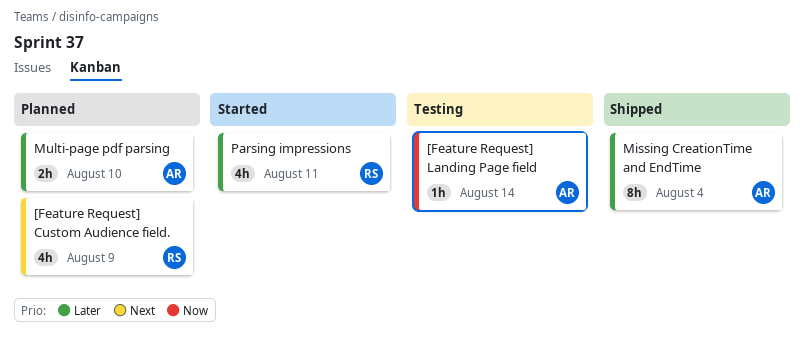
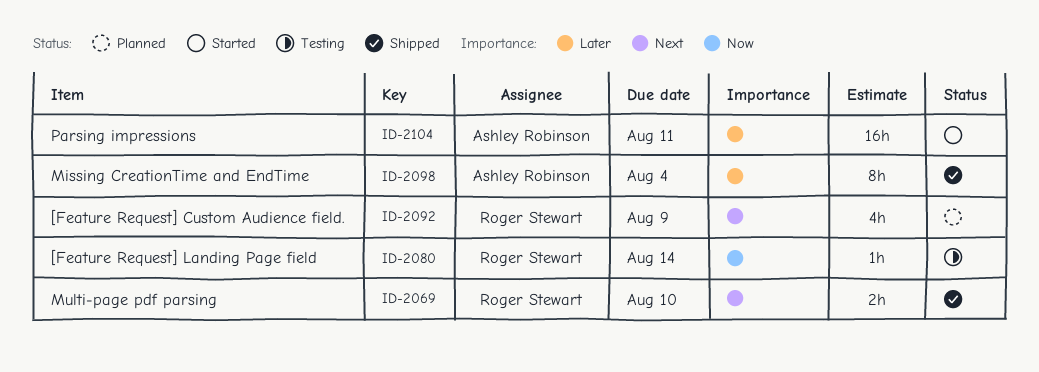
[Feature Request] Landing Page field, owner: Ashley Robinson -> Roger Stewart
Multi-page pdf parsing, status: Planned -> Shipped
Multi-page pdf parsing, owner: Ashley Robinson -> Roger Stewart
Multi-page pdf parsing, priority: Later -> Next
Parsing impressions, owner: Roger Stewart -> Ashley Robinson
Parsing impressions, estimate: 4h -> 16h

